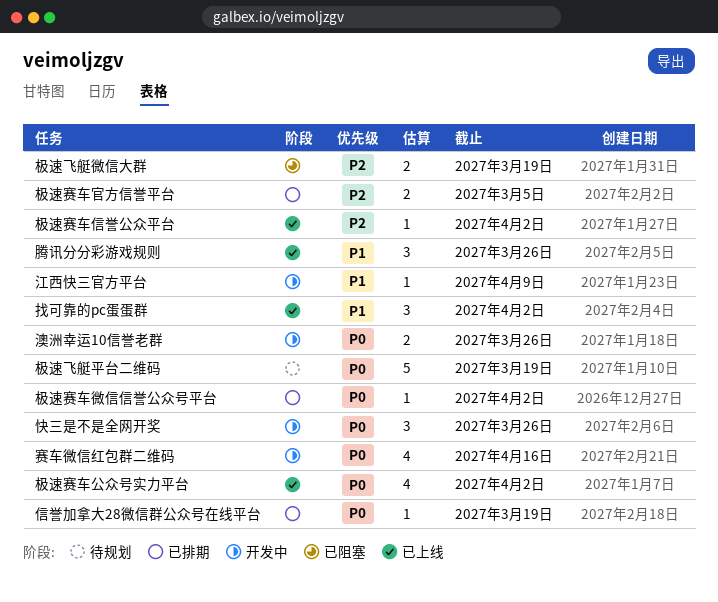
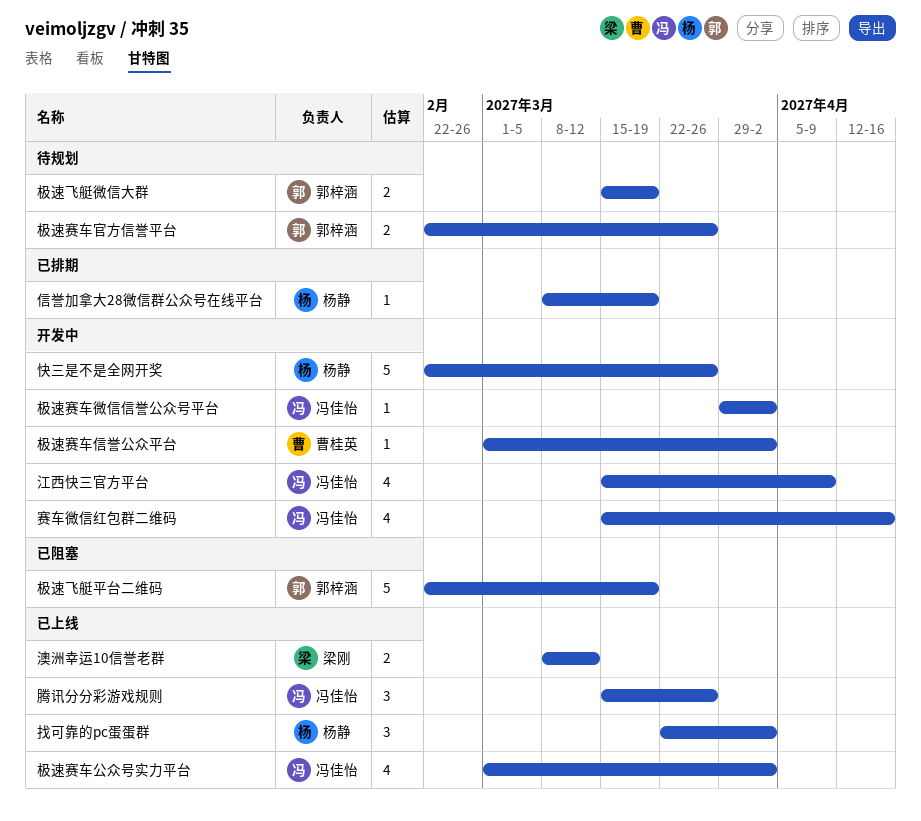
快三是不是全网开奖, estimate: 3 -> 5
极速赛车信誉公众平台, status: 已上线 -> 开发中
极速赛车官方信誉平台, status: 已排期 -> 待规划
极速赛车官方信誉平台, due: Mar 5 -> Mar 26
极速赛车微信信誉公众号平台, status: 已排期 -> 开发中
极速飞艇平台二维码, status: 待规划 -> 已阻塞
极速飞艇微信大群, status: 已阻塞 -> 待规划
江西快三官方平台, estimate: 1 -> 4
澳洲幸运10信誉老群, status: 开发中 -> 已上线
澳洲幸运10信誉老群, due: Mar 26 -> Mar 12

